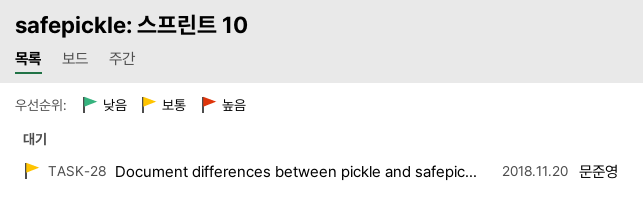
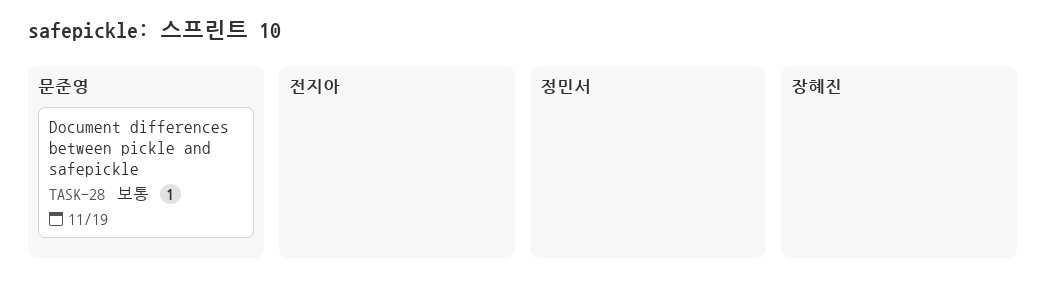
TASK-28, due: Nov 20 -> Nov 19

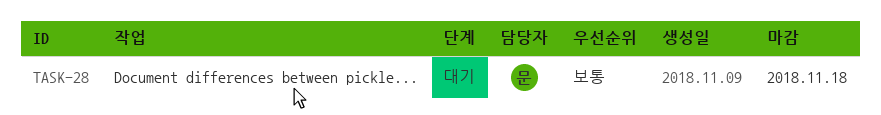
TASK-28, due: Nov 19 -> Nov 18

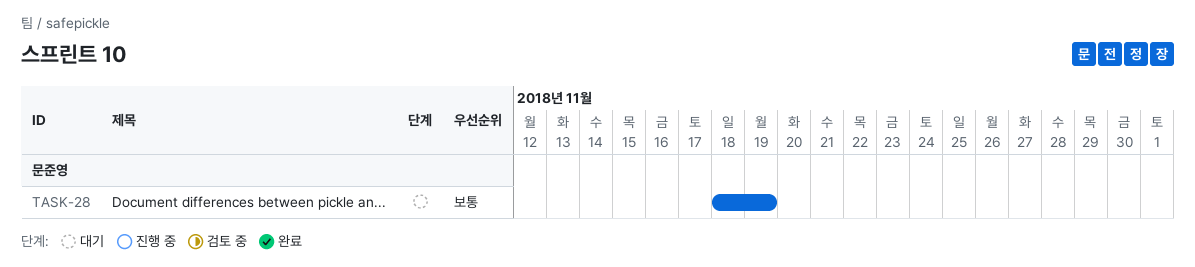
TASK-28, due: Nov 18 -> Nov 19

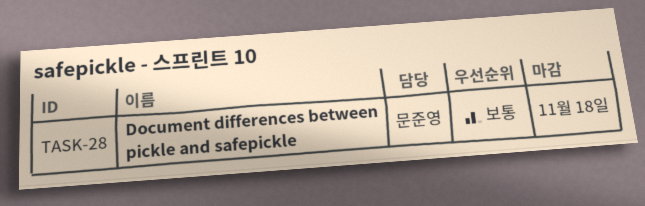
TASK-28, due: Nov 19 -> Nov 18

